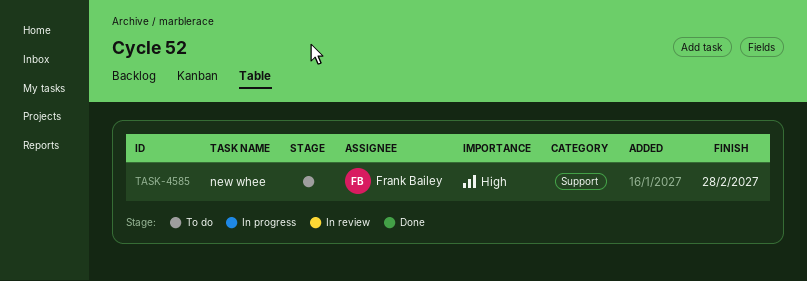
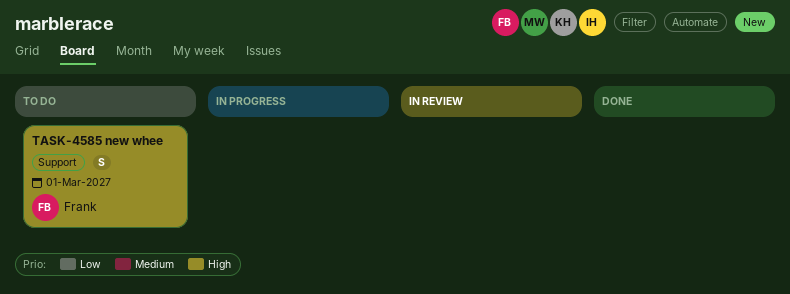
TASK-4585, due: Feb 28 -> Mar 1

